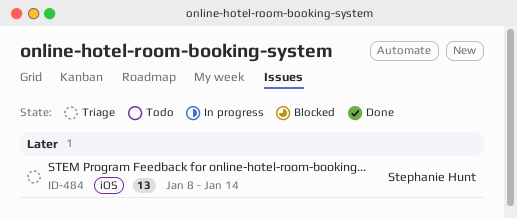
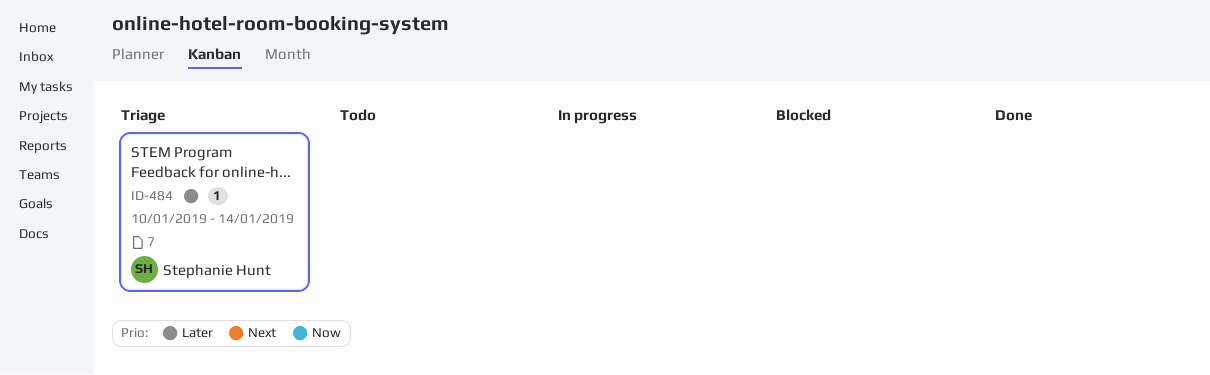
ID-484, estimate: 13 -> 1
ID-484, start: Jan 8 -> Jan 10

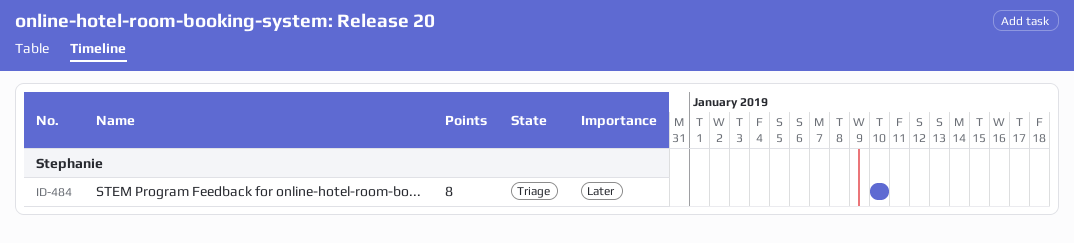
ID-484, estimate: 1 -> 8
ID-484, due: Jan 14 -> Jan 10

